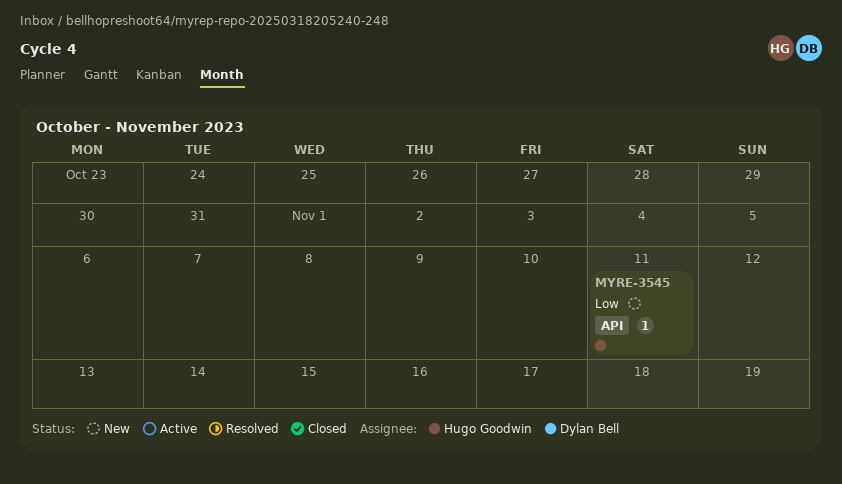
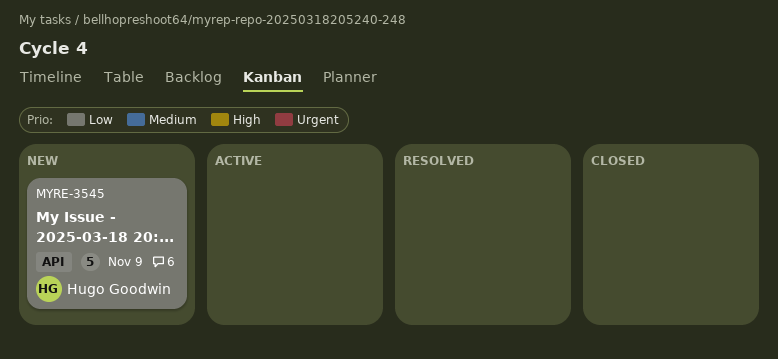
MYRE-3545, estimate: 1 -> 5
MYRE-3545, due: Nov 11 -> Nov 9

